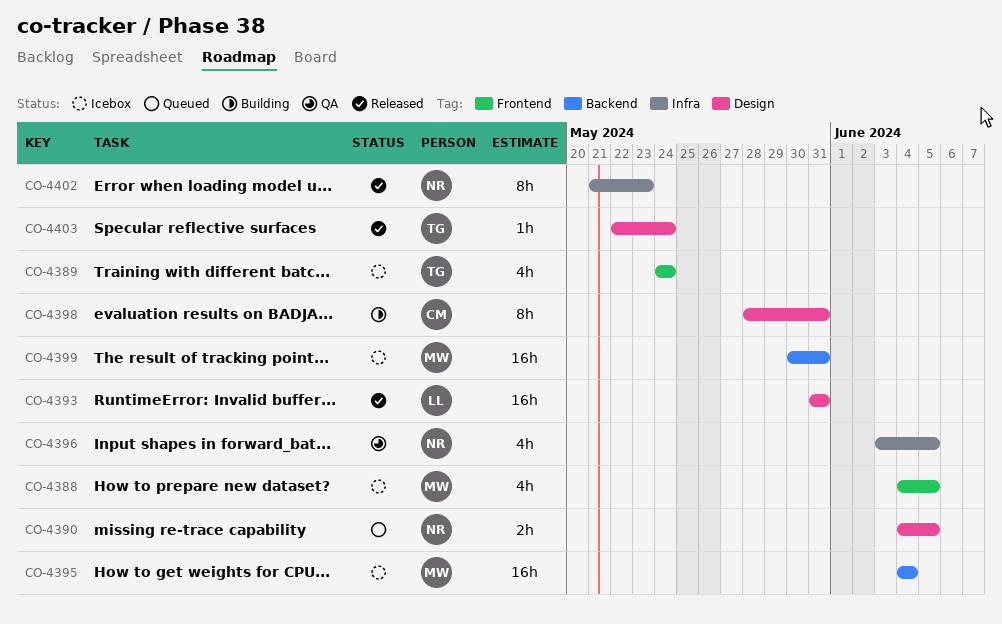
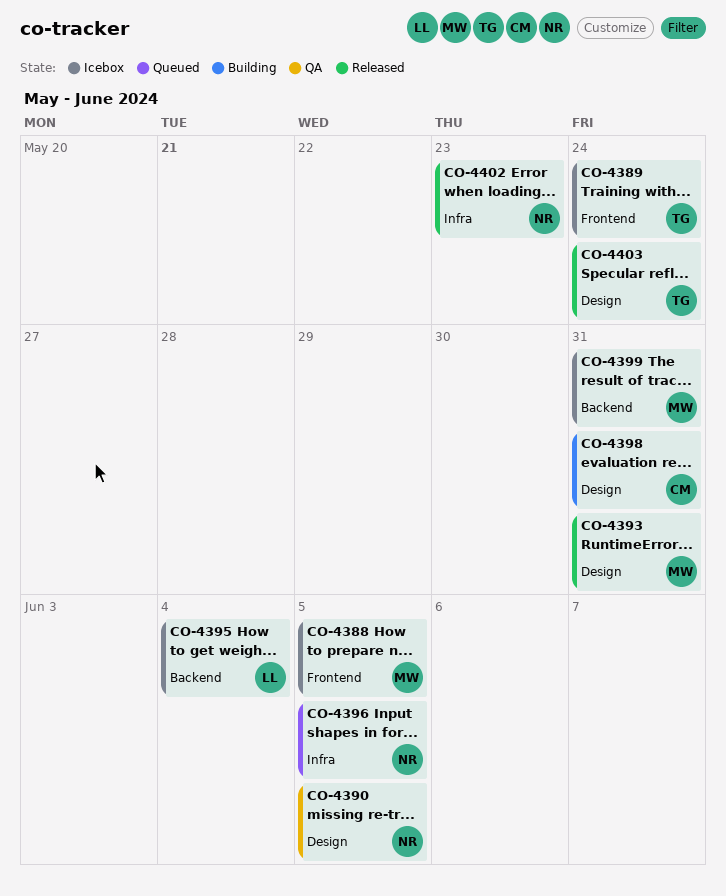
CO-4390, status: Queued -> QA
CO-4393, owner: LL -> MW
CO-4395, owner: MW -> LL
CO-4396, status: QA -> Queued

